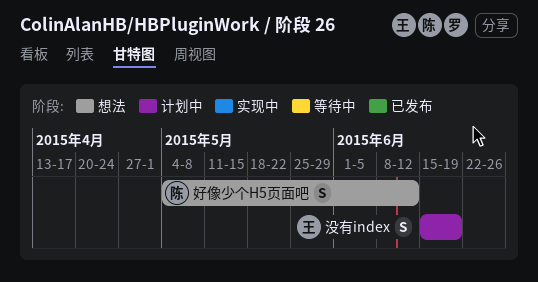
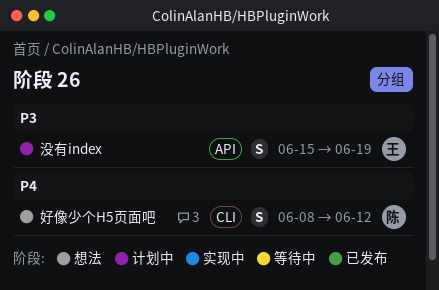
好像少个H5页面吧, start: May 4 -> Jun 8

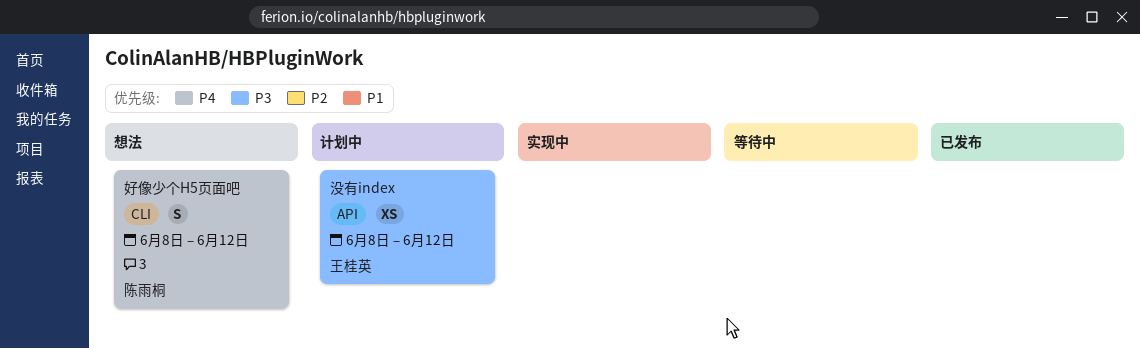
没有index, estimate: S -> XS
没有index, start: Jun 15 -> Jun 8
没有index, due: Jun 19 -> Jun 12

